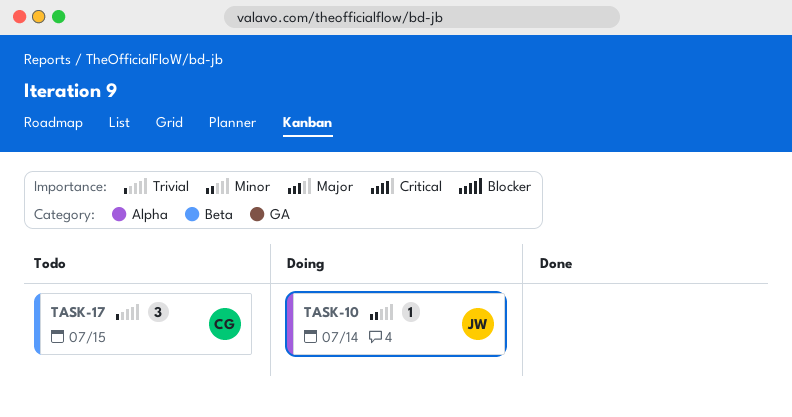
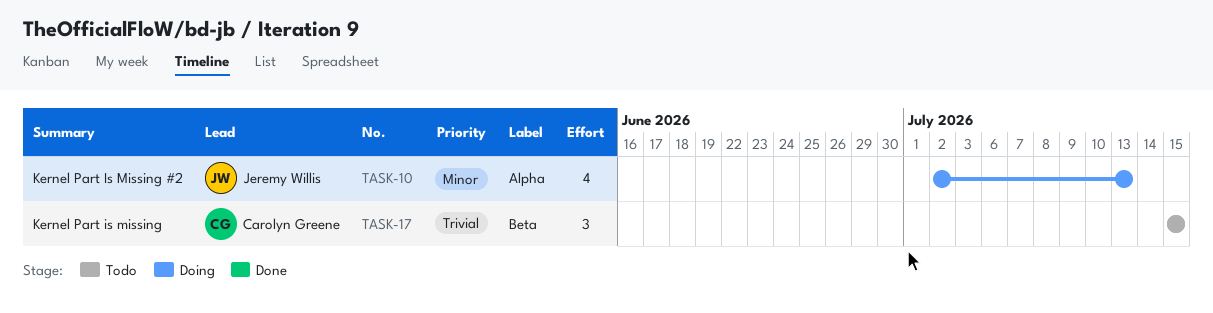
TASK-10, estimate: 1 -> 4
TASK-10, due: Jul 14 -> Jul 13

